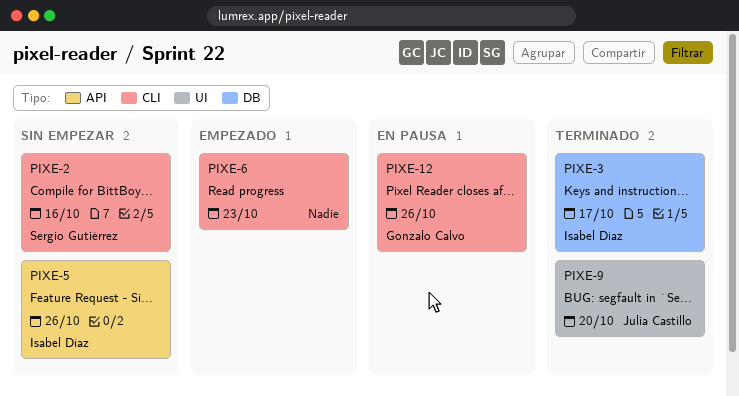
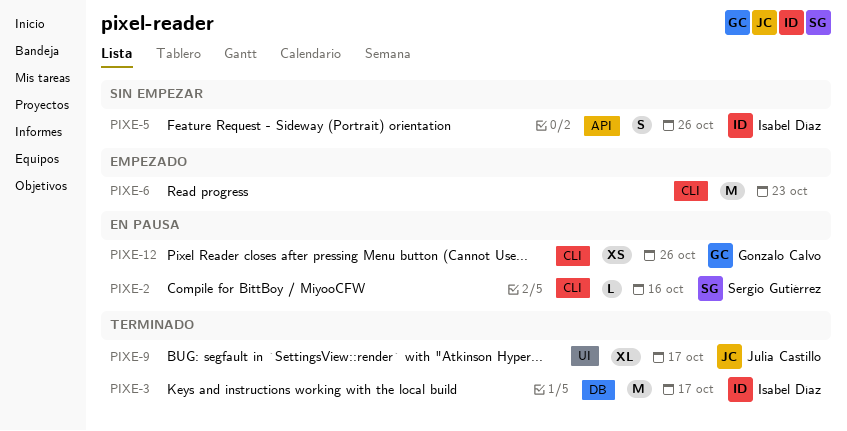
PIXE-2, status: Sin empezar -> En pausa
PIXE-9, due: Oct 20 -> Oct 17

